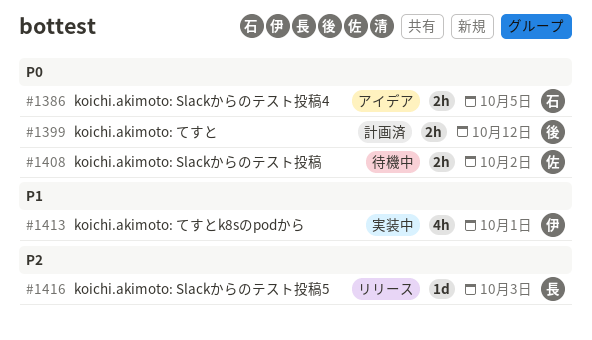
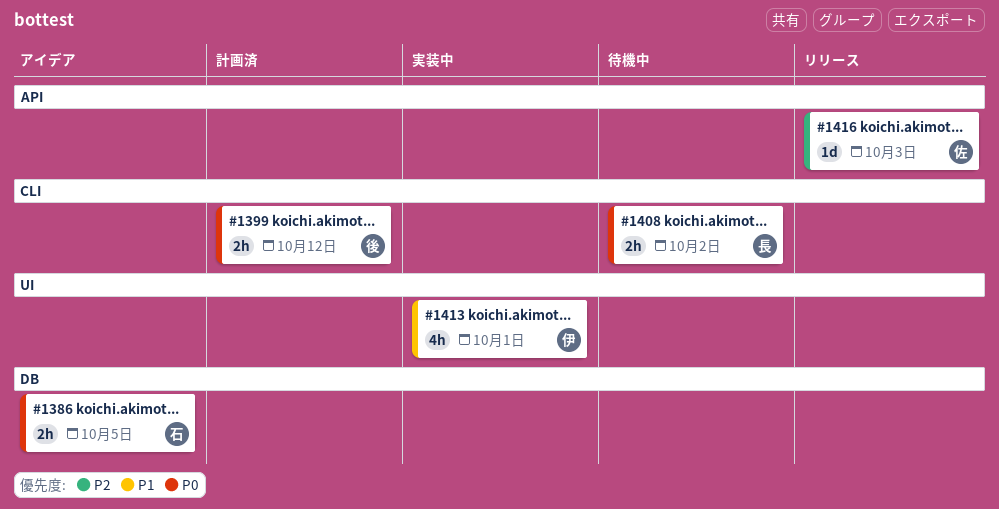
#1408, owner: 佐 -> 長
#1416, owner: 長 -> 佐

